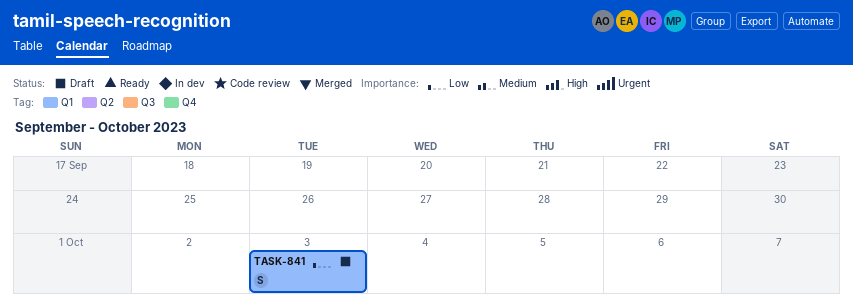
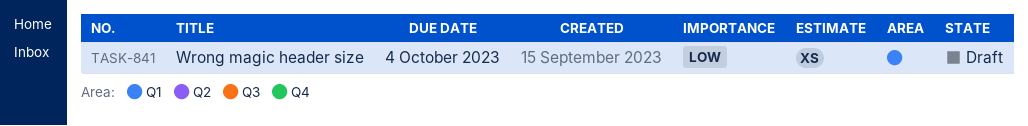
TASK-841, estimate: S -> XS
TASK-841, due: Oct 3 -> Oct 4

